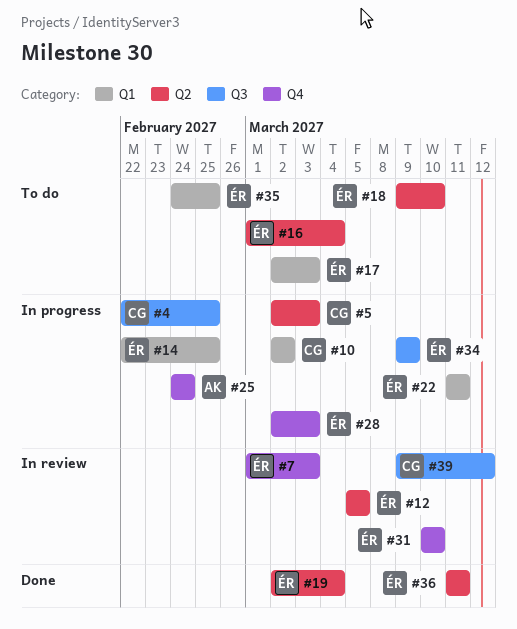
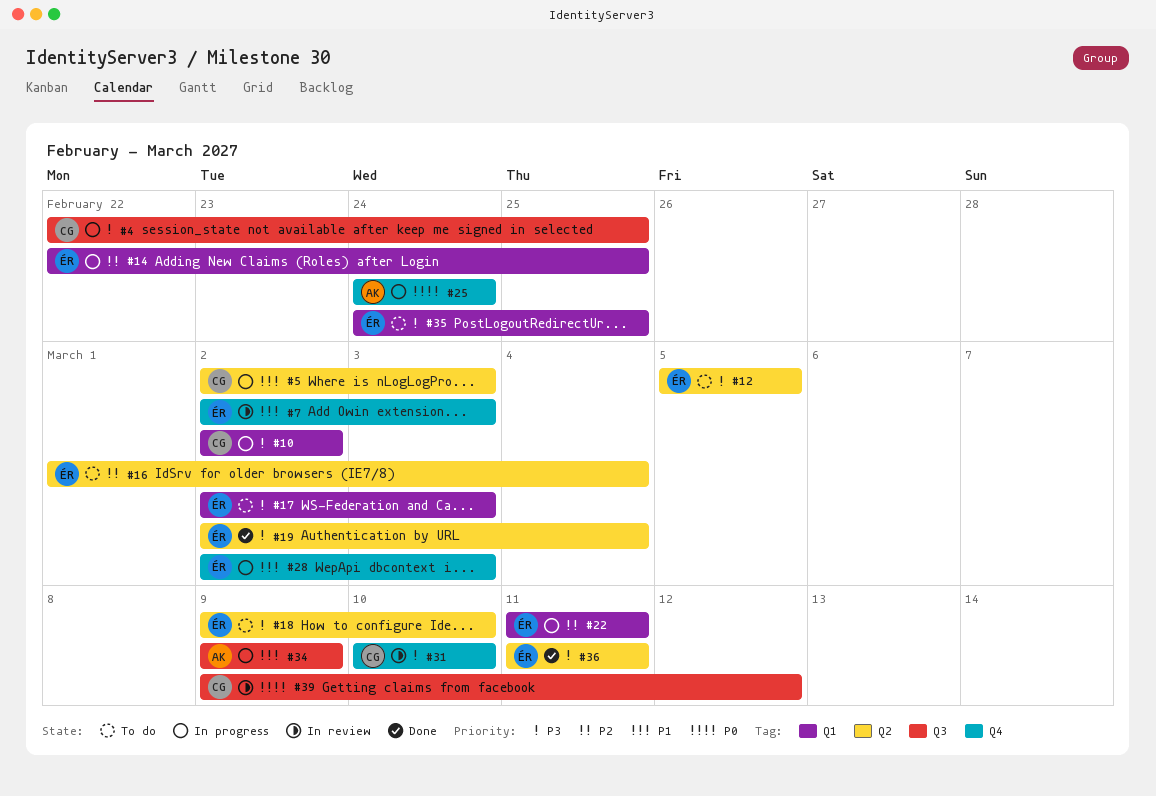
#7, start: Mar 1 -> Mar 2
#12, status: In review -> To do
#31, owner: ÉR -> CG
#34, owner: ÉR -> AK

